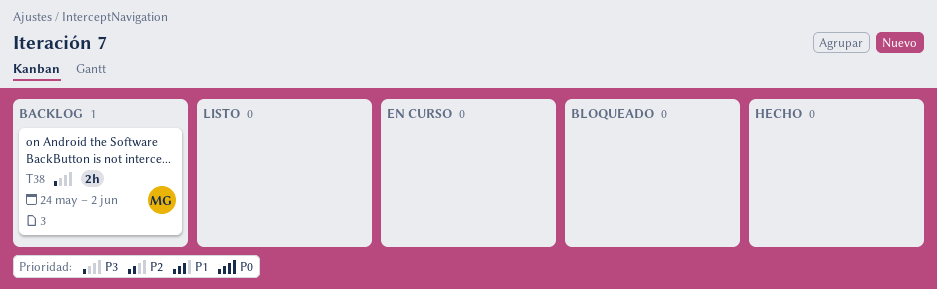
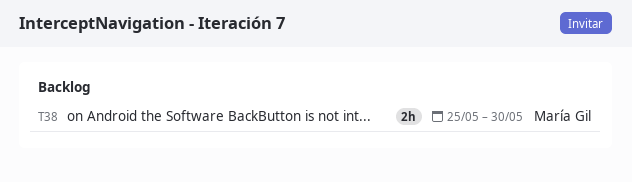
T38, start: May 24 -> May 25
T38, due: Jun 2 -> May 30

